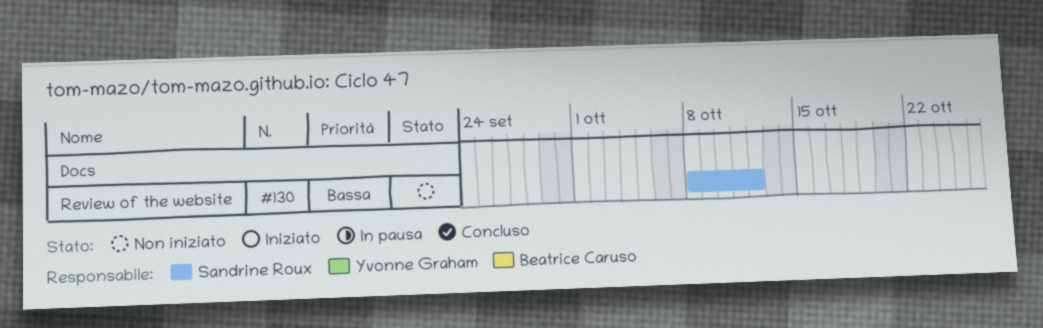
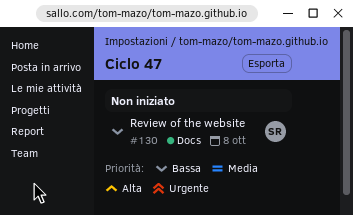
#130, due: Oct 12 -> Oct 8

